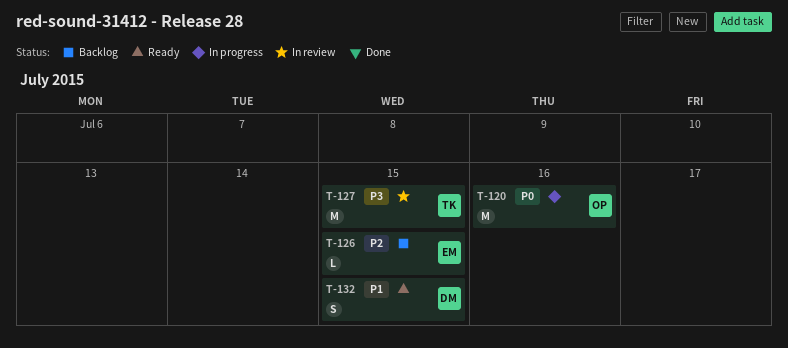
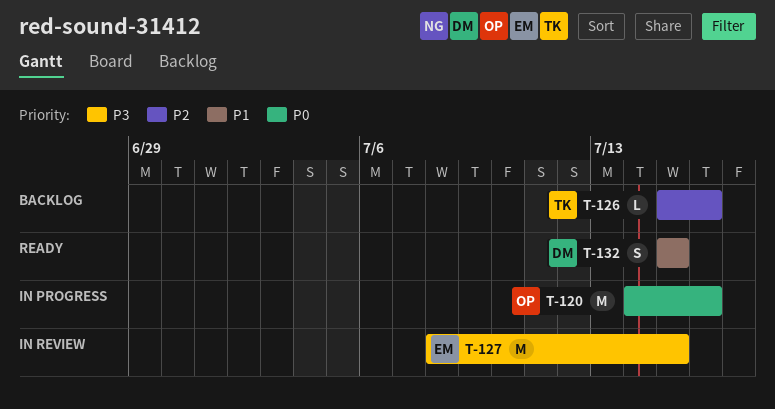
T-126, owner: EM -> TK
T-126, due: Jul 15 -> Jul 16
T-127, owner: TK -> EM

